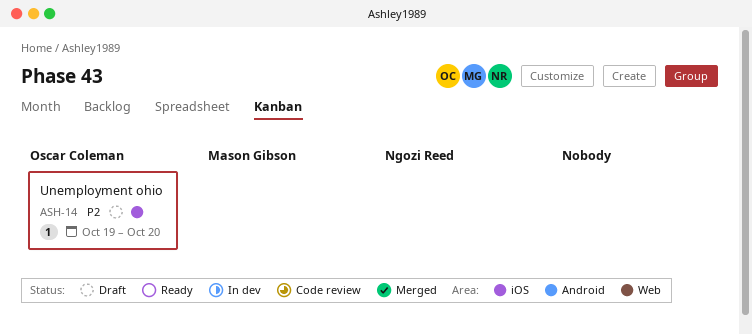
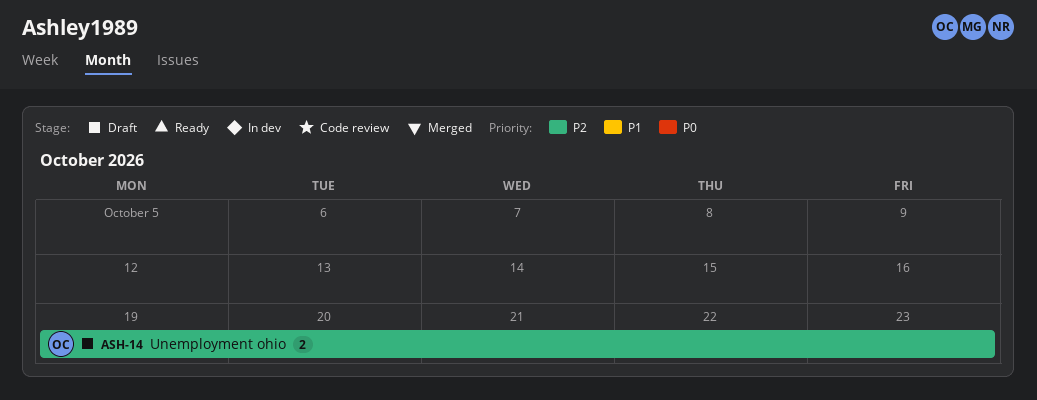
ASH-14, estimate: 1 -> 2
ASH-14, due: Oct 20 -> Oct 23

